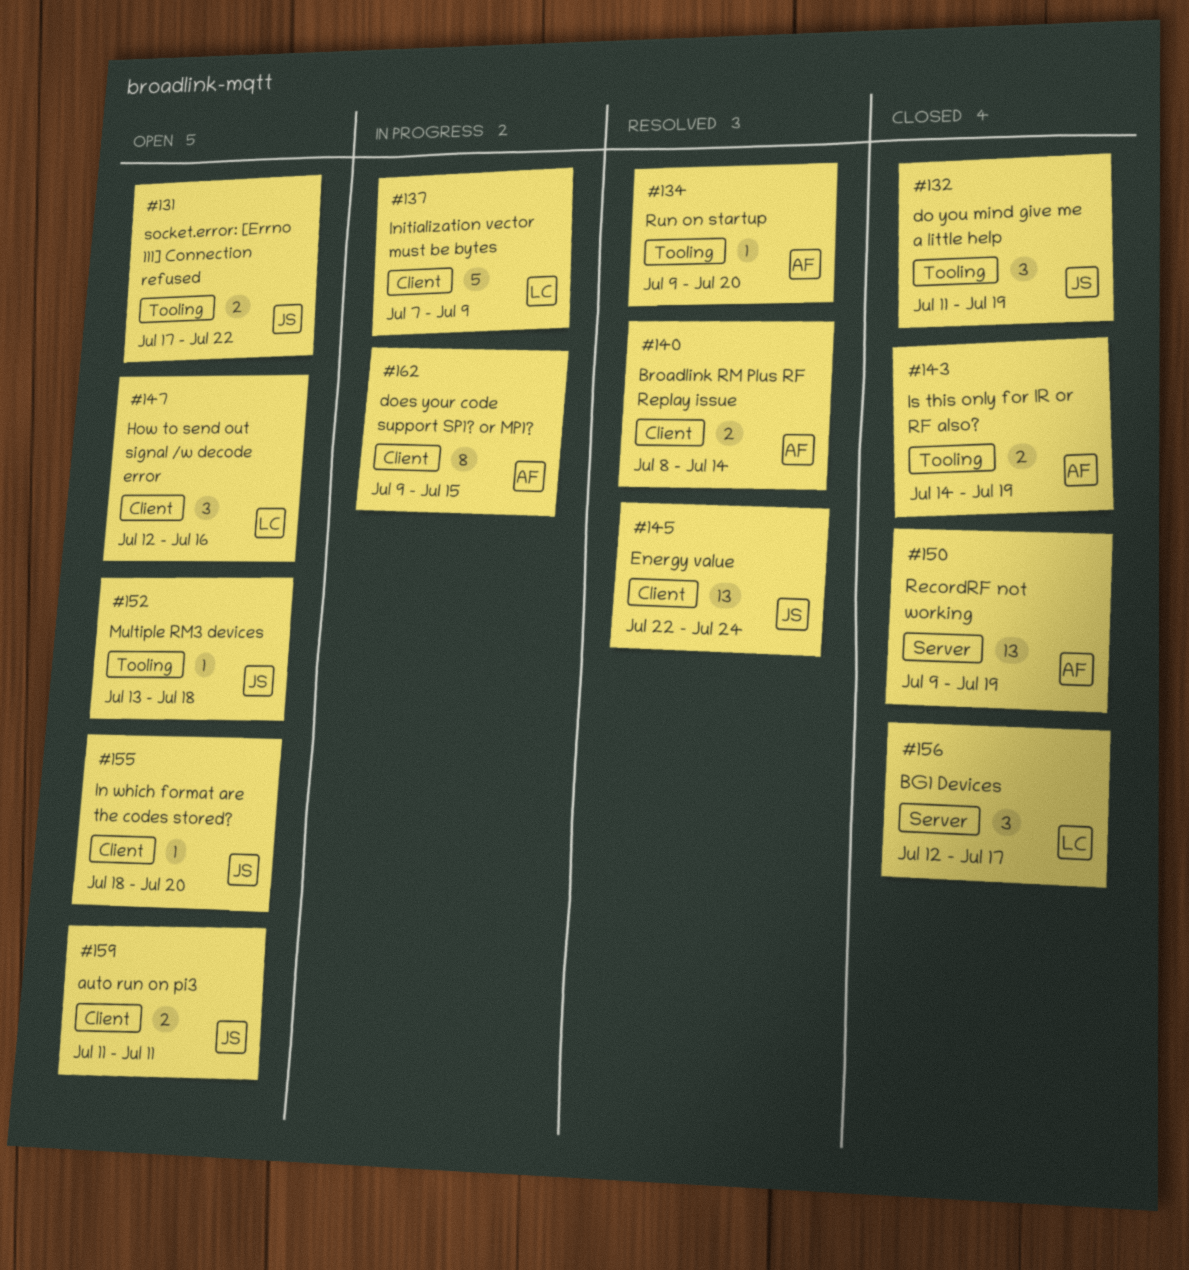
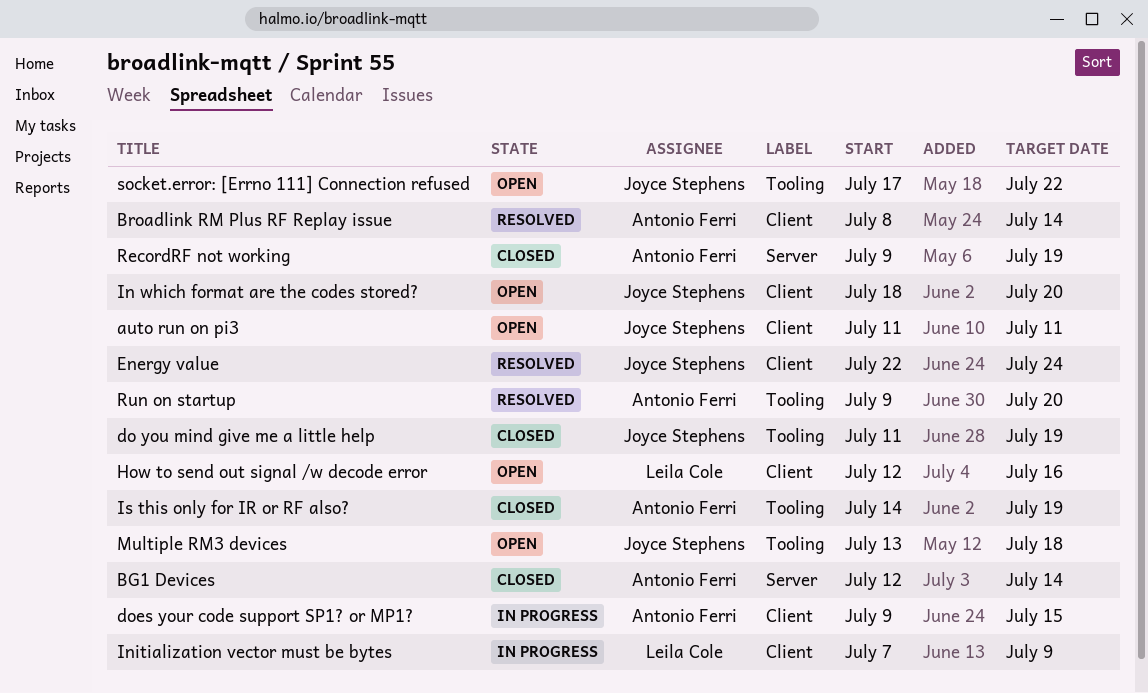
BG1 Devices, owner: Leila Cole -> Antonio Ferri
BG1 Devices, due: Jul 17 -> Jul 14

